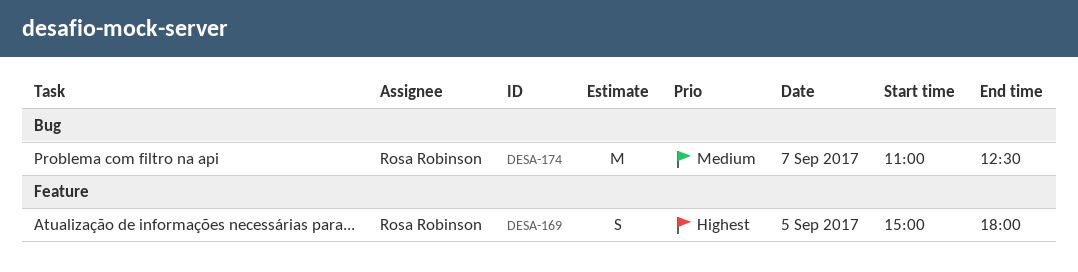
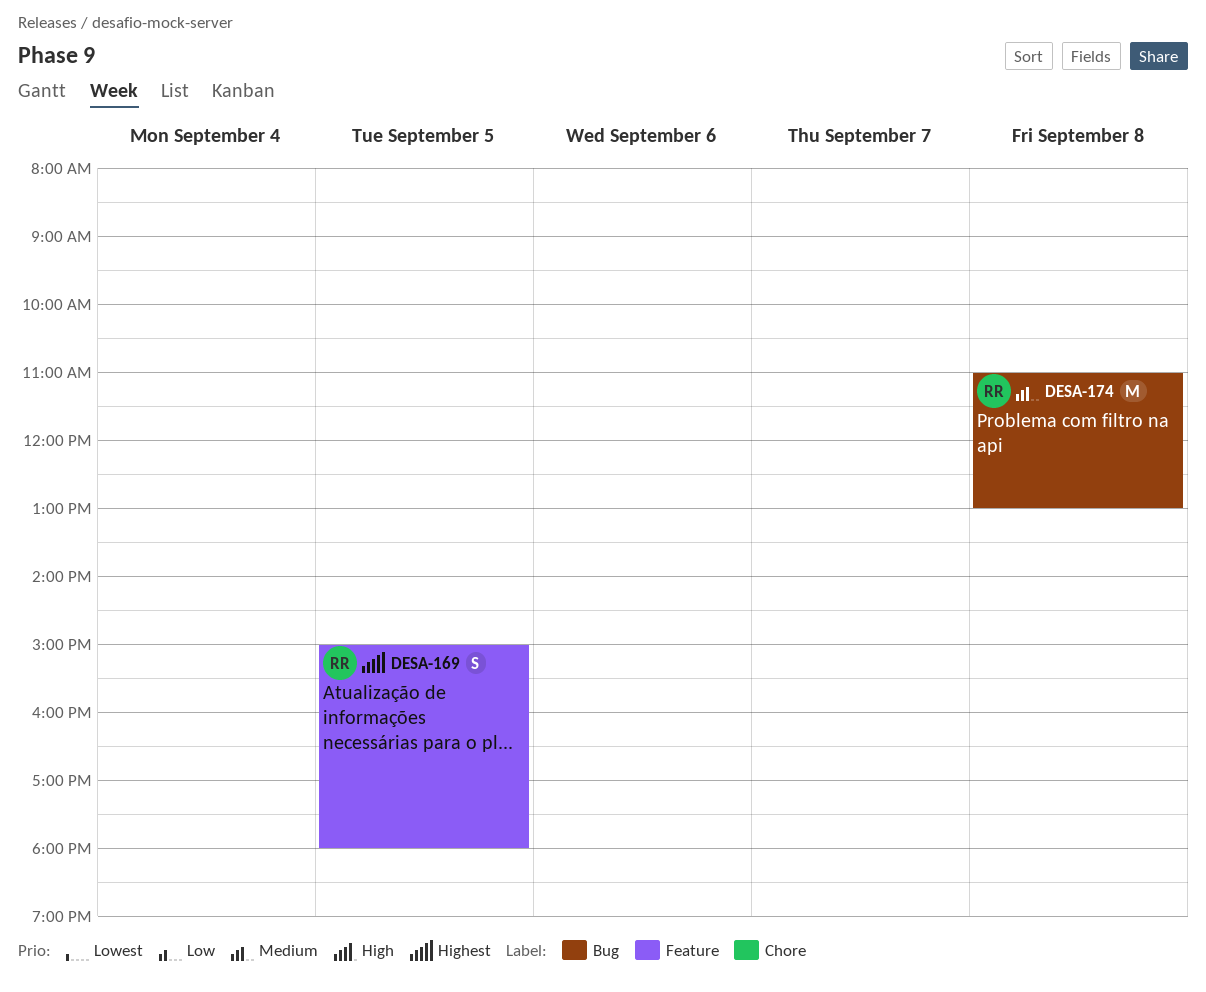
DESA-174, day: Sep 7 -> Sep 8
DESA-174, ends: 12:30 -> 13:00

